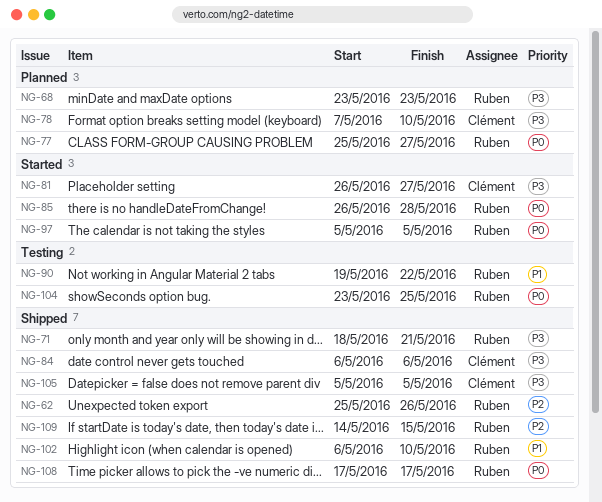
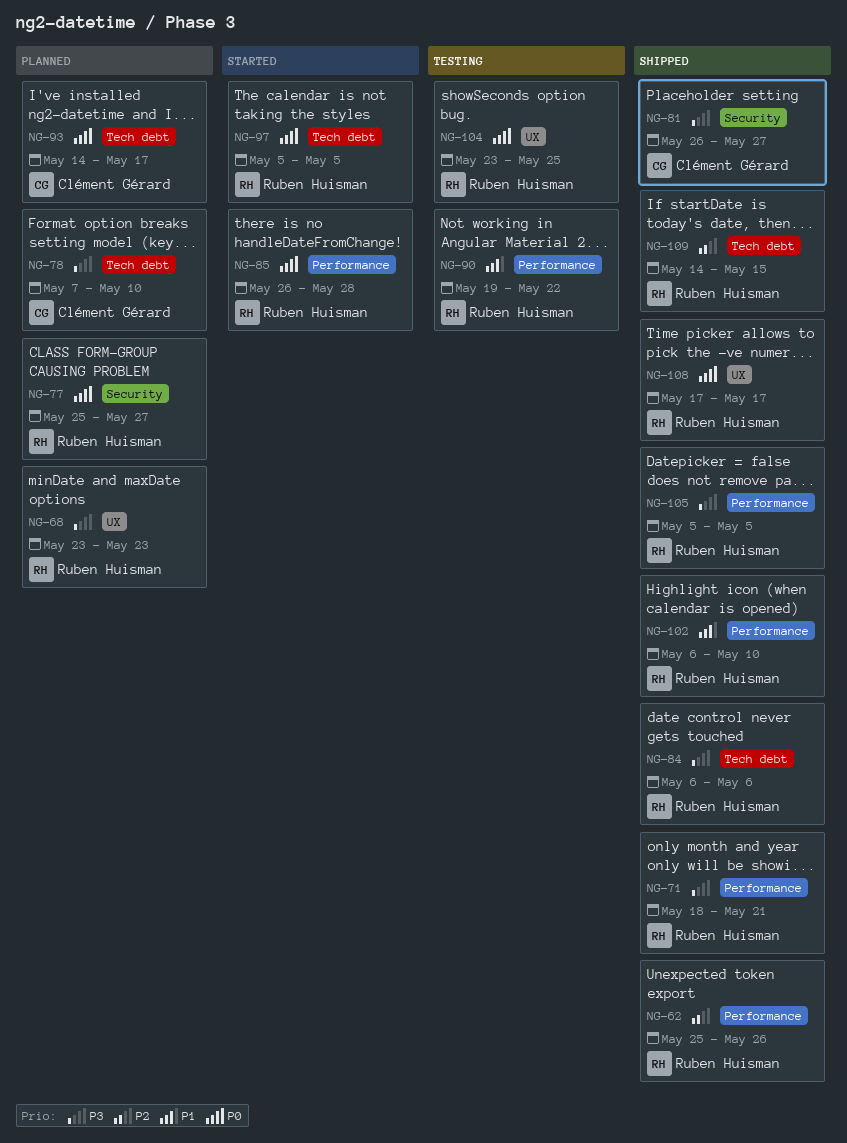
NG-81, status: Started -> Shipped
NG-84, owner: Clément Gérard -> Ruben Huisman
NG-93: none -> present
NG-105, owner: Clément Gérard -> Ruben Huisman

